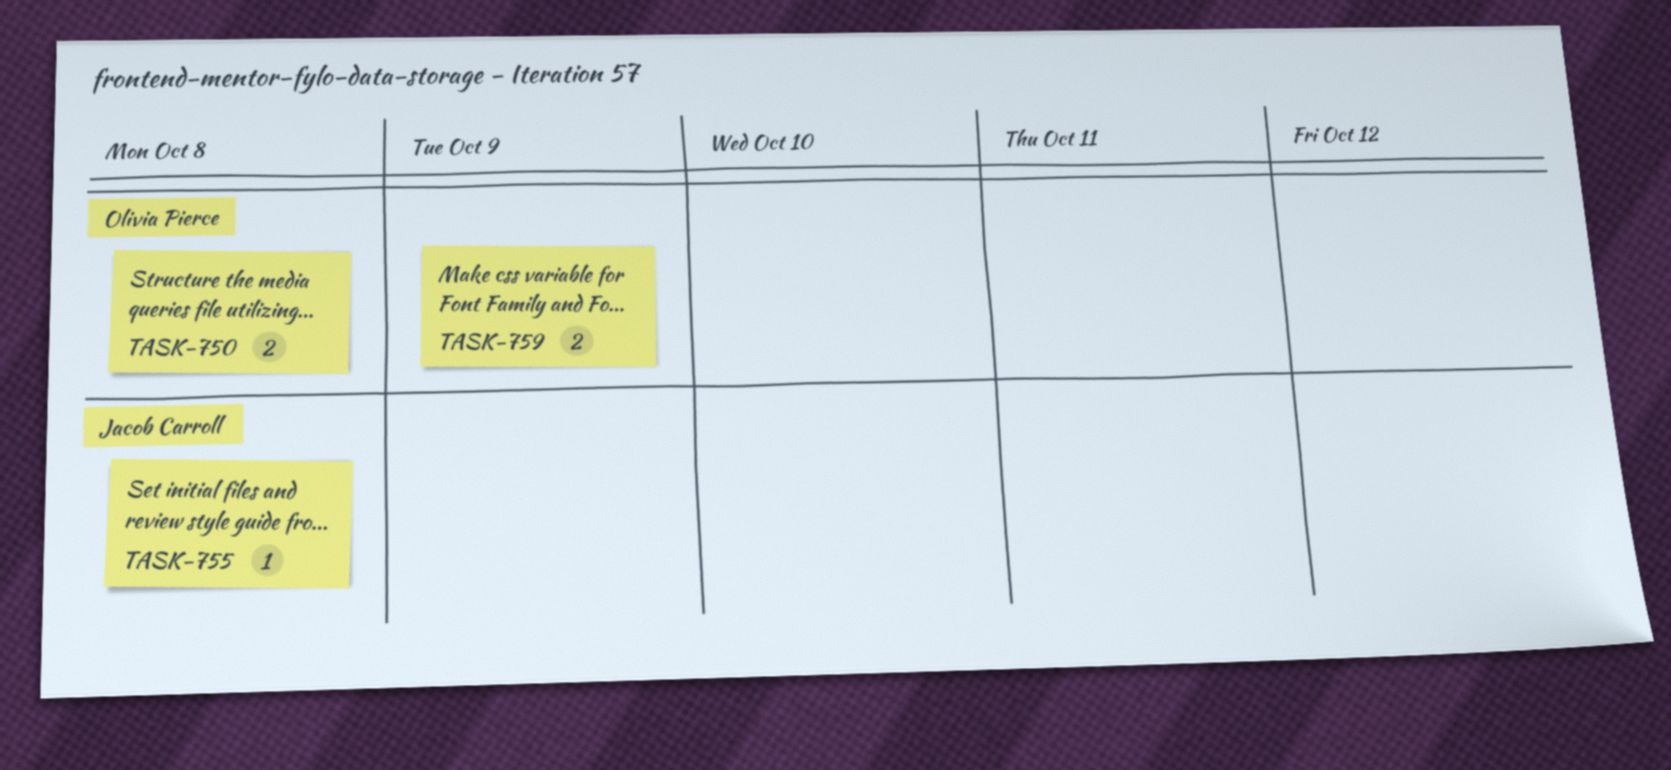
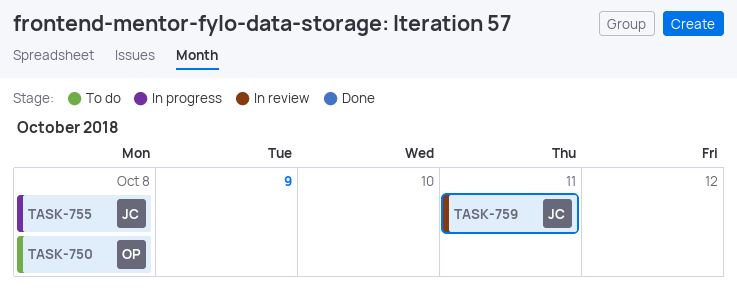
TASK-759, owner: Olivia Pierce -> Jacob Carroll
TASK-759, due: Oct 9 -> Oct 11

